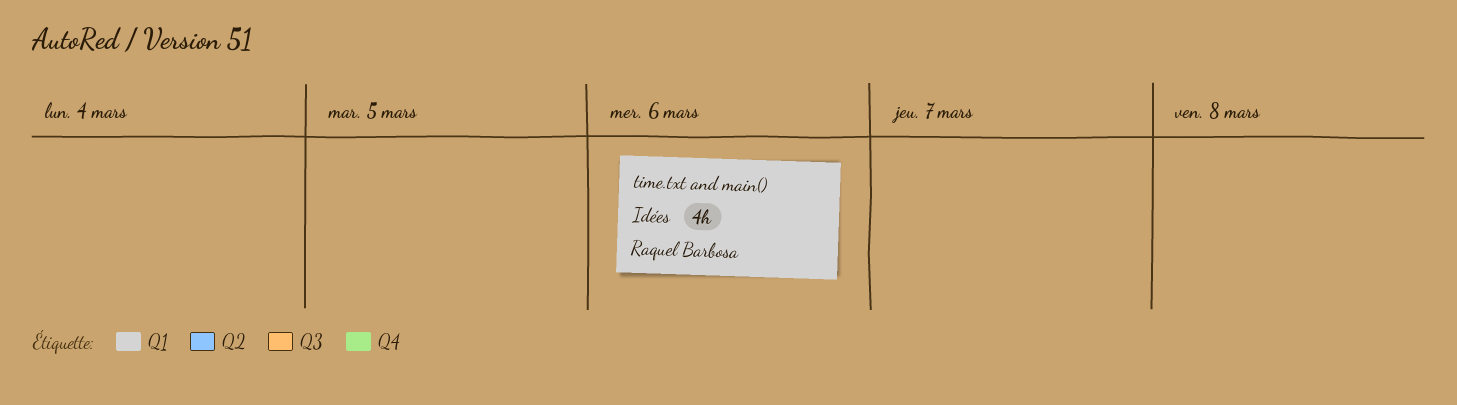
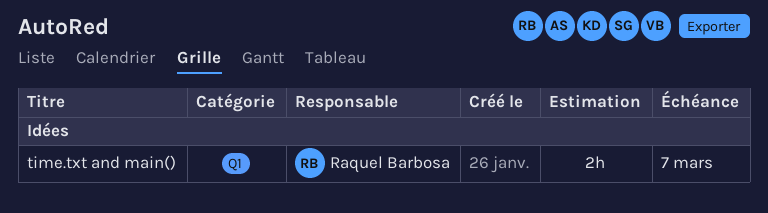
time.txt and main(), estimate: 4h -> 2h
time.txt and main(), due: Mar 6 -> Mar 7

